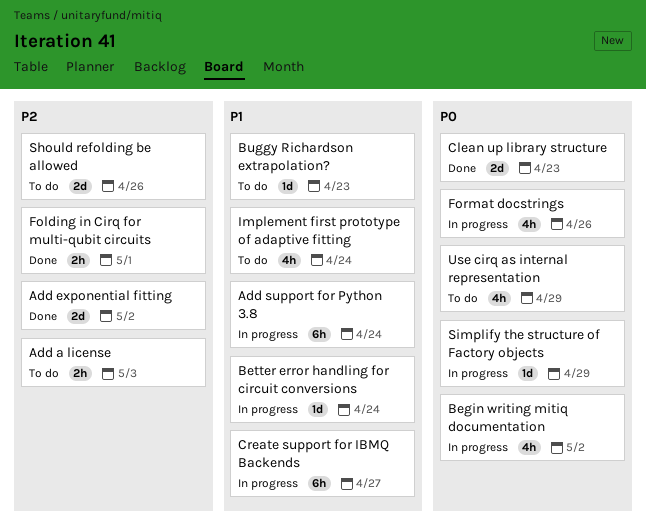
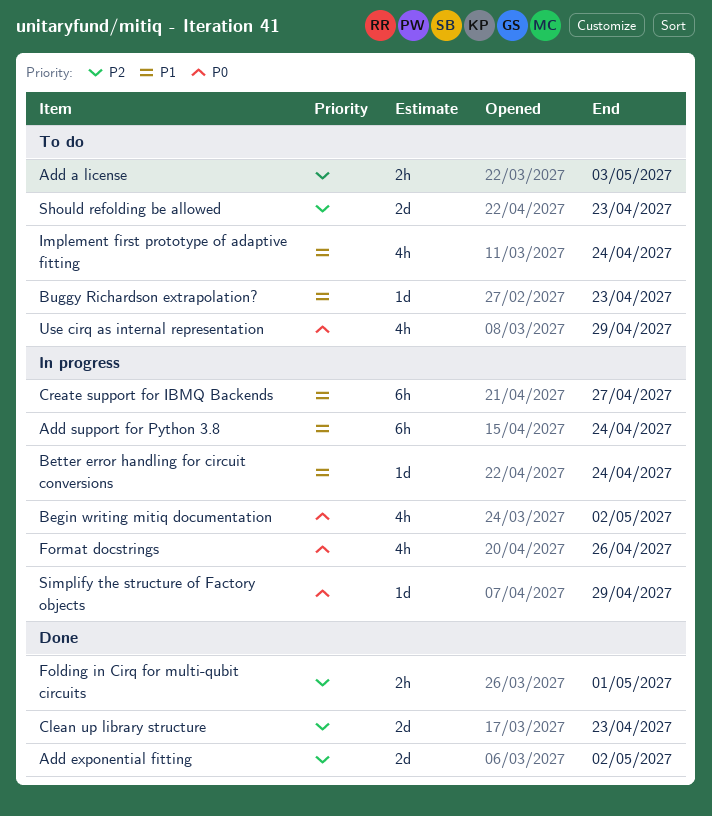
Clean up library structure, priority: P0 -> P2
Should refolding be allowed, due: Apr 26 -> Apr 23

